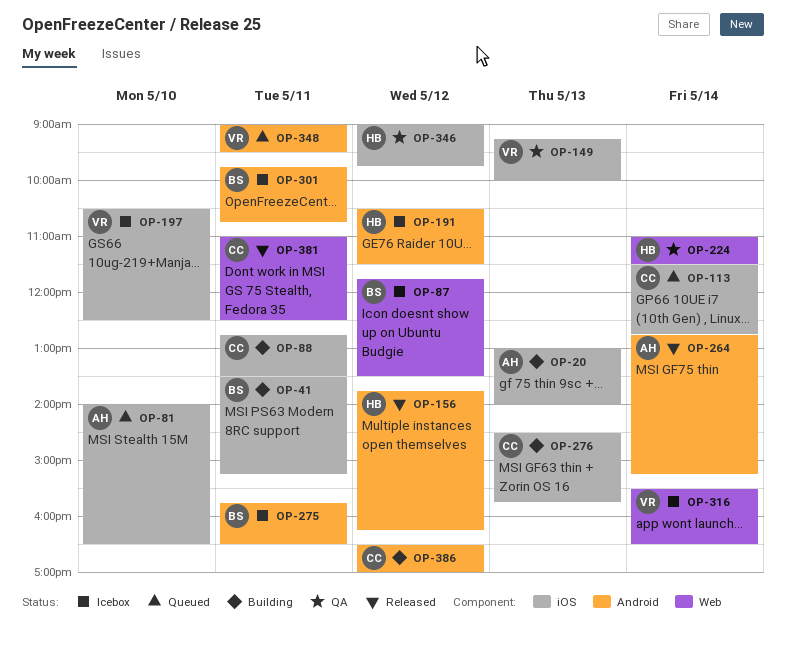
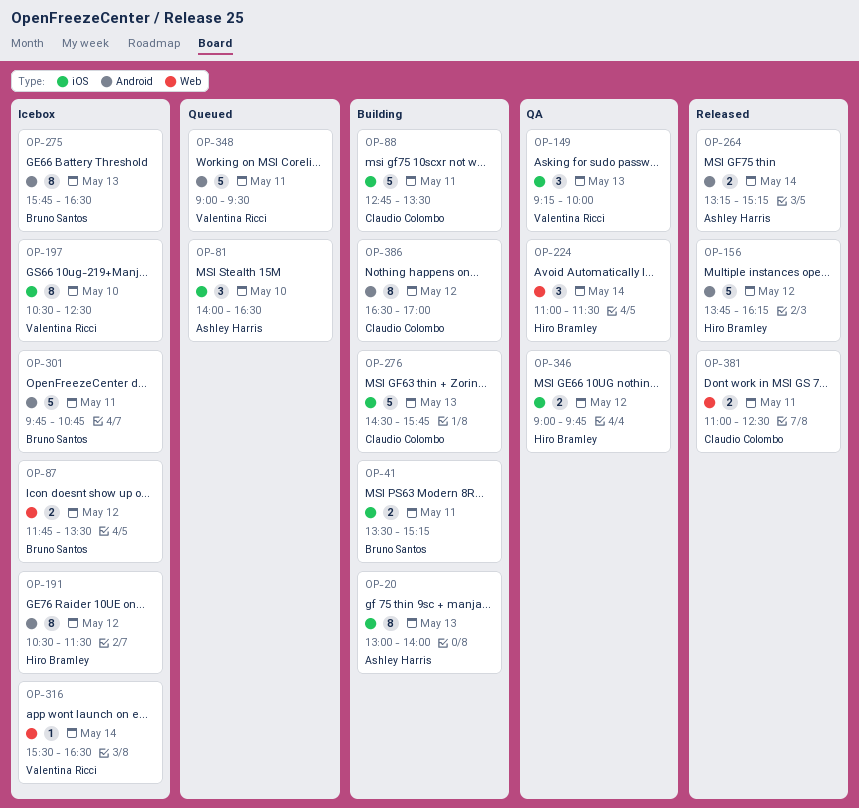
OP-113: present -> none
OP-264, begins: 12:45 -> 13:15
OP-275, day: May 11 -> May 13

